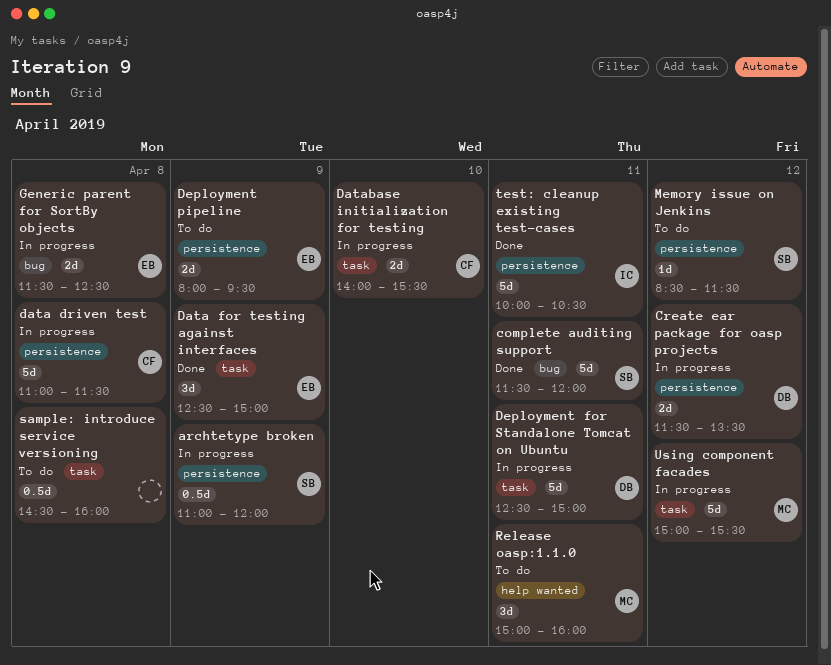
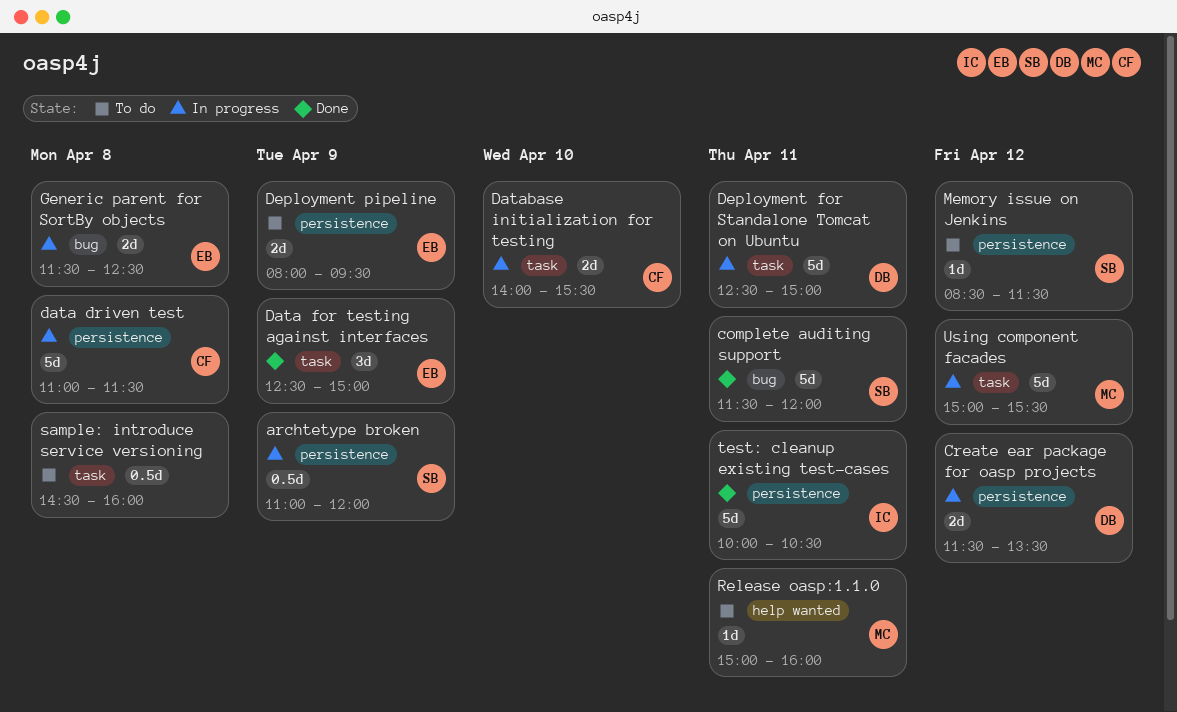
Release oasp:1.1.0, estimate: 3d -> 1d

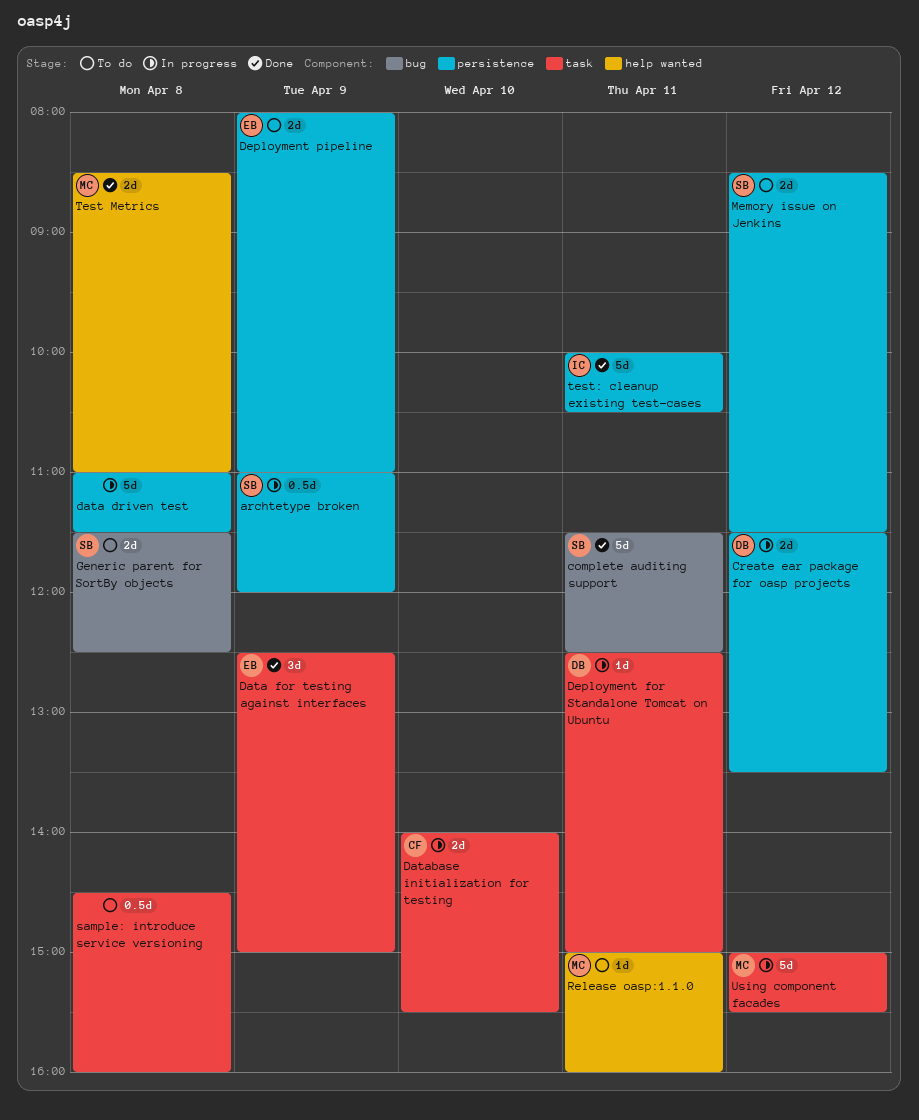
complete auditing support, ends: 12:00 -> 12:30
data driven test, owner: CF -> none
Deployment for Standalone Tomcat on Ubuntu, estimate: 5d -> 1d
Deployment pipeline, ends: 09:30 -> 11:00
Generic parent for SortBy objects, status: In progress -> To do
Generic parent for SortBy objects, owner: EB -> SB
Memory issue on Jenkins, estimate: 1d -> 2d
Test Metrics: none -> present

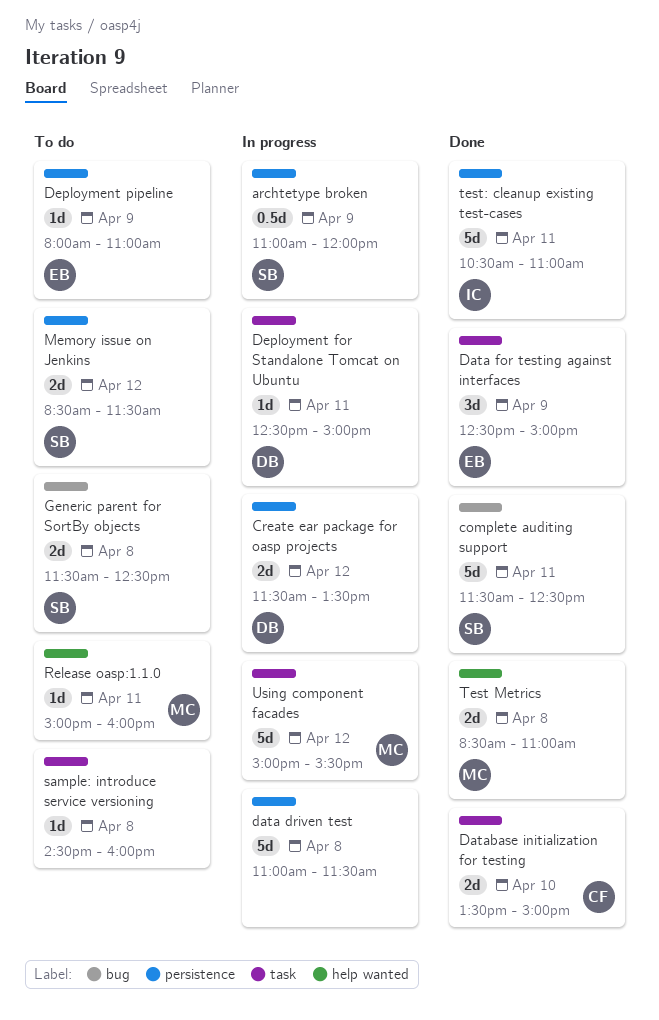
Database initialization for testing, status: In progress -> Done
Database initialization for testing, begins: 14:00 -> 13:30
Database initialization for testing, ends: 15:30 -> 15:00
Deployment pipeline, estimate: 2d -> 1d
sample: introduce service versioning, estimate: 0.5d -> 1d
test: cleanup existing test-cases, begins: 10:00 -> 10:30
test: cleanup existing test-cases, ends: 10:30 -> 11:00

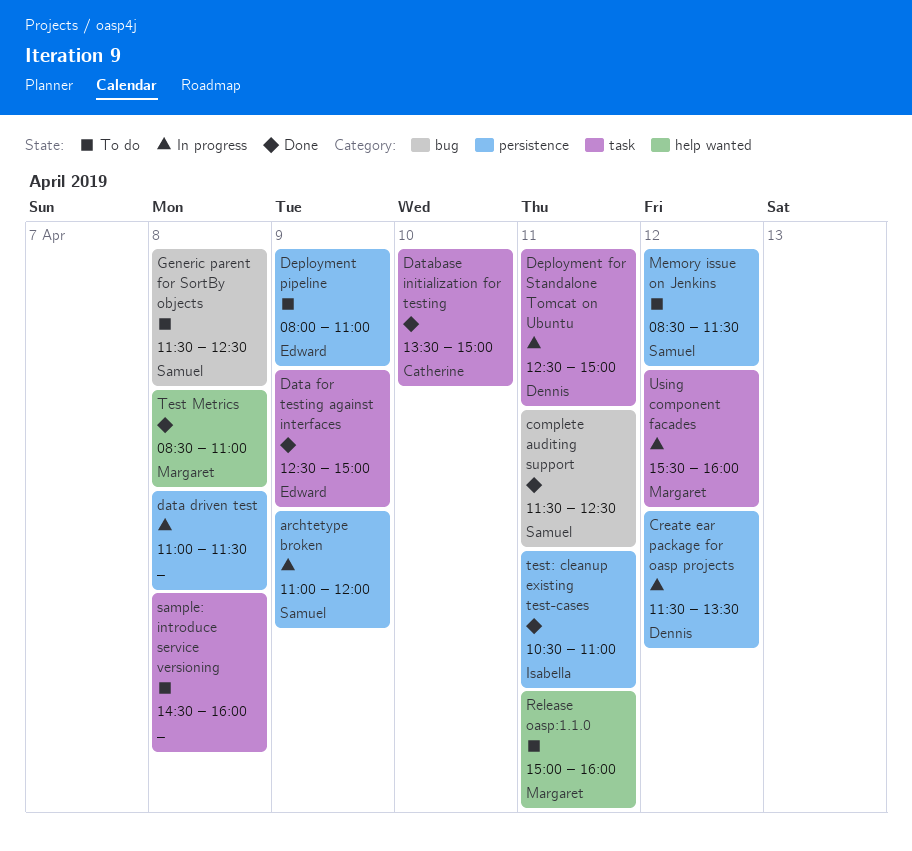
Using component facades, begins: 15:00 -> 15:30
Using component facades, ends: 15:30 -> 16:00

